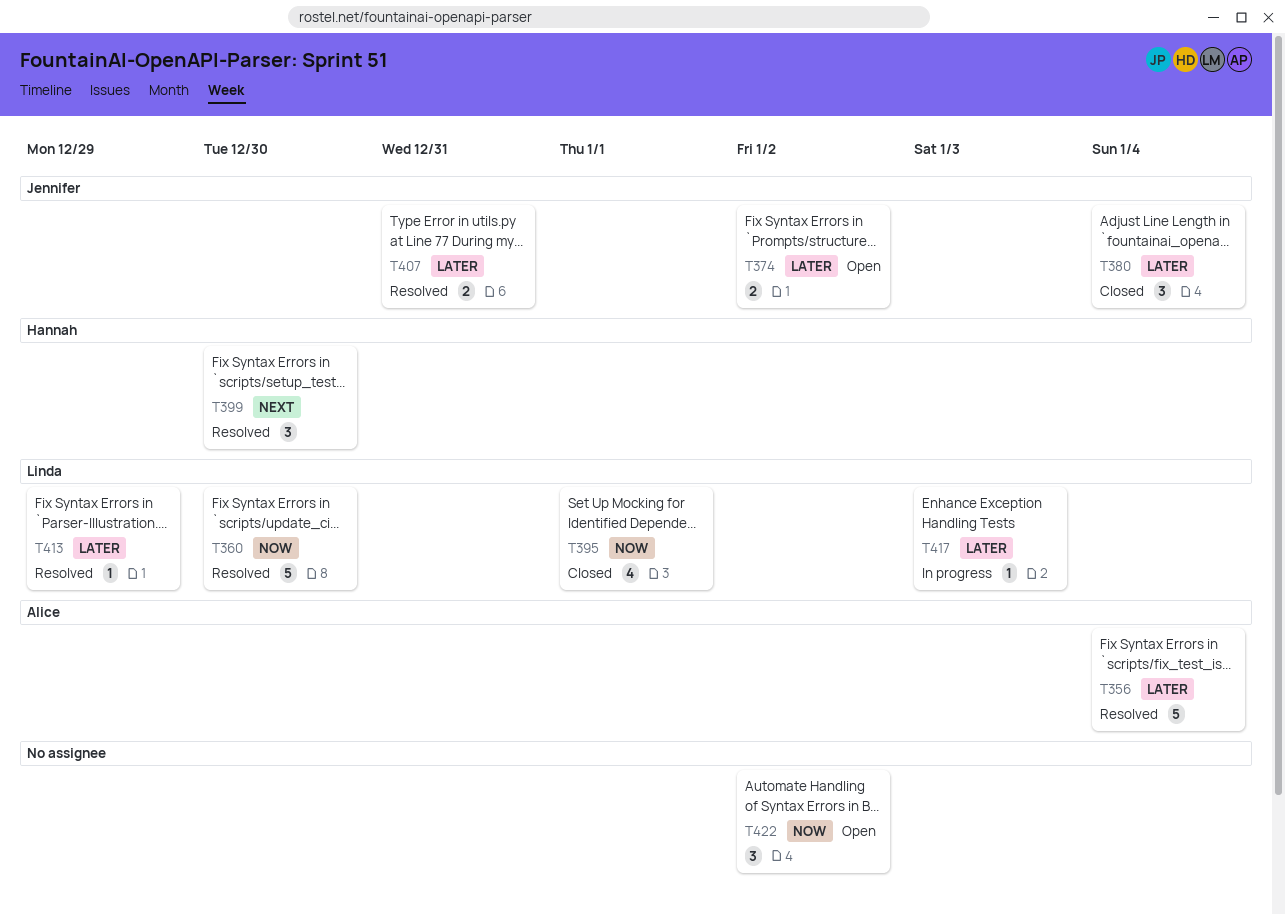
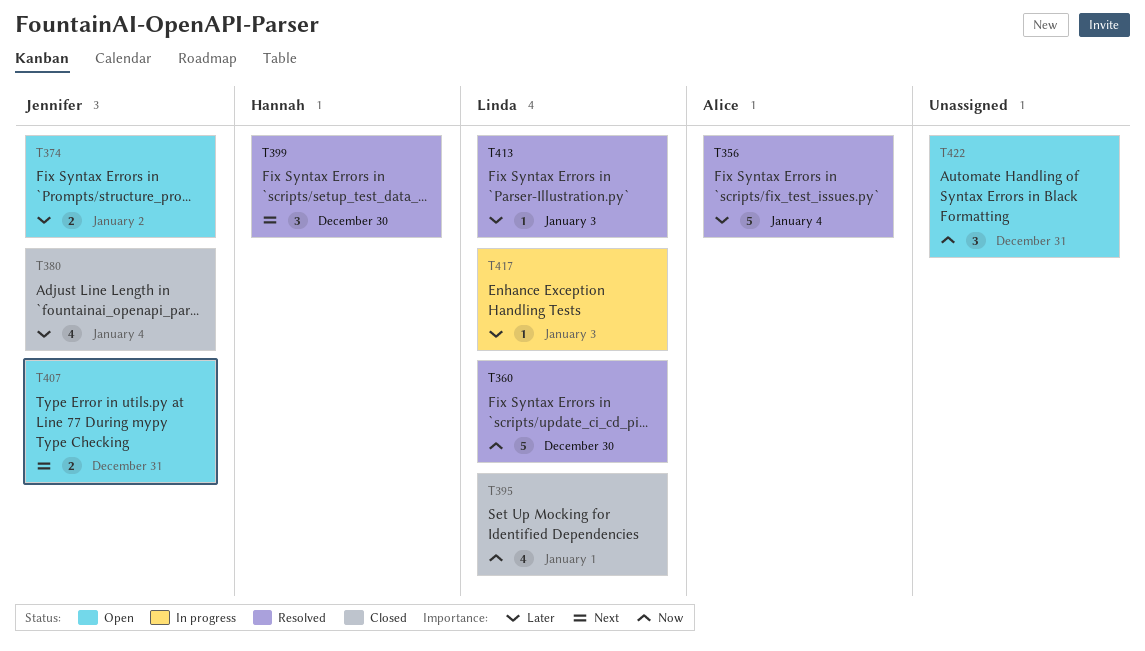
T380, estimate: 3 -> 4
T407, status: Resolved -> Open
T407, priority: Later -> Next
T413, due: Dec 29 -> Jan 3
T422, due: Jan 2 -> Dec 31

